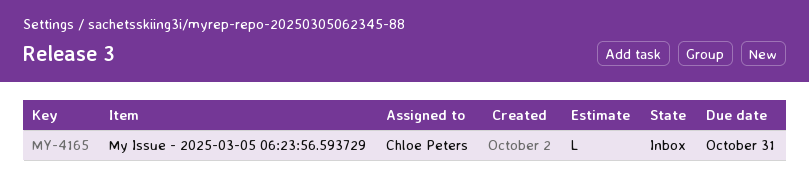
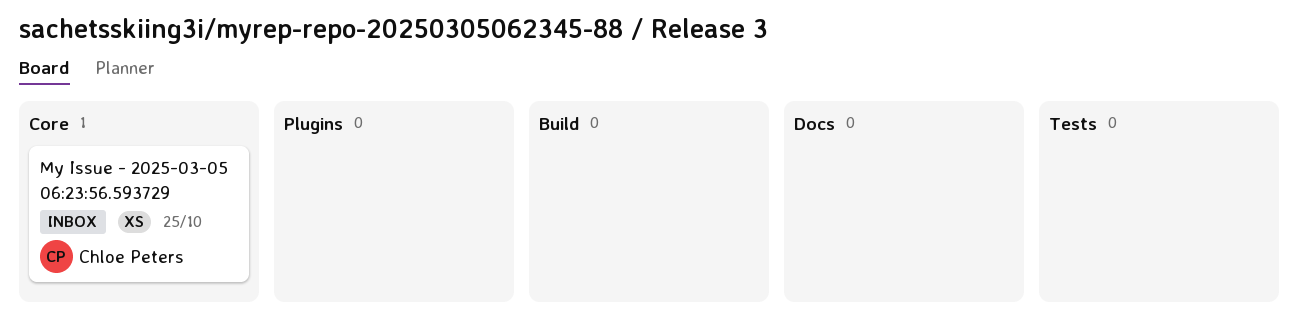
My Issue - 2025-03-05 06:23:56.593729, estimate: L -> XS
My Issue - 2025-03-05 06:23:56.593729, due: Oct 31 -> Oct 25

